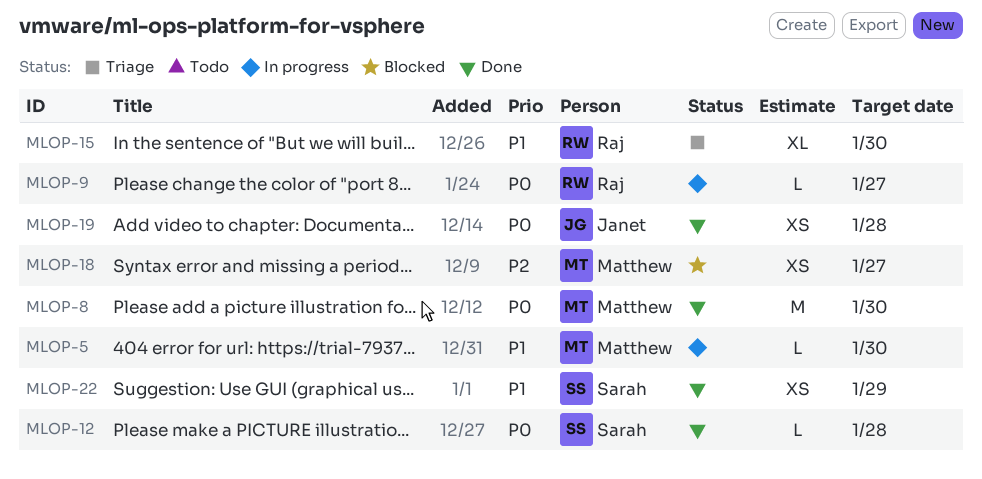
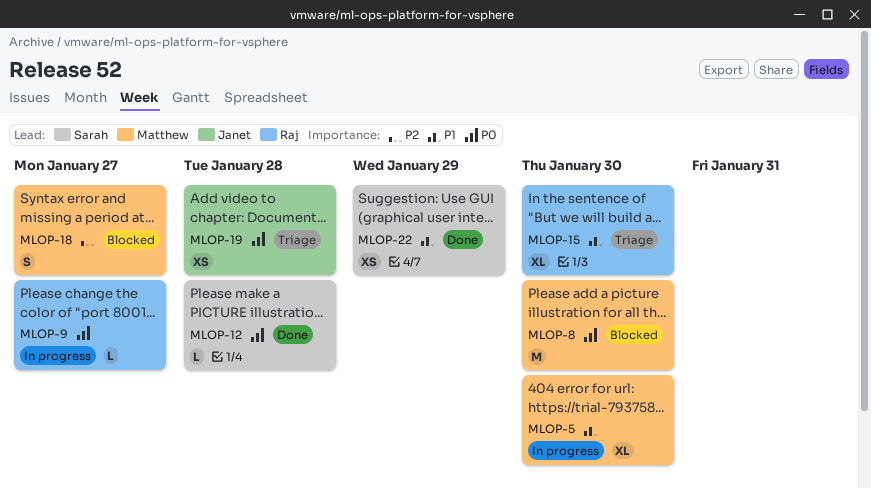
MLOP-5, estimate: L -> XL
MLOP-8, status: Done -> Blocked
MLOP-18, estimate: XS -> S
MLOP-19, status: Done -> Triage

